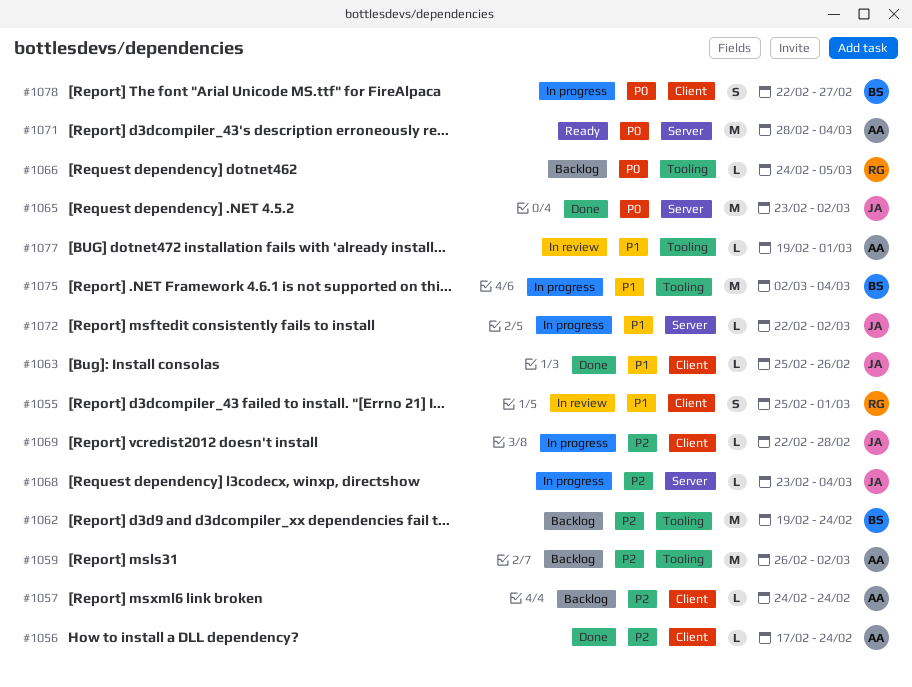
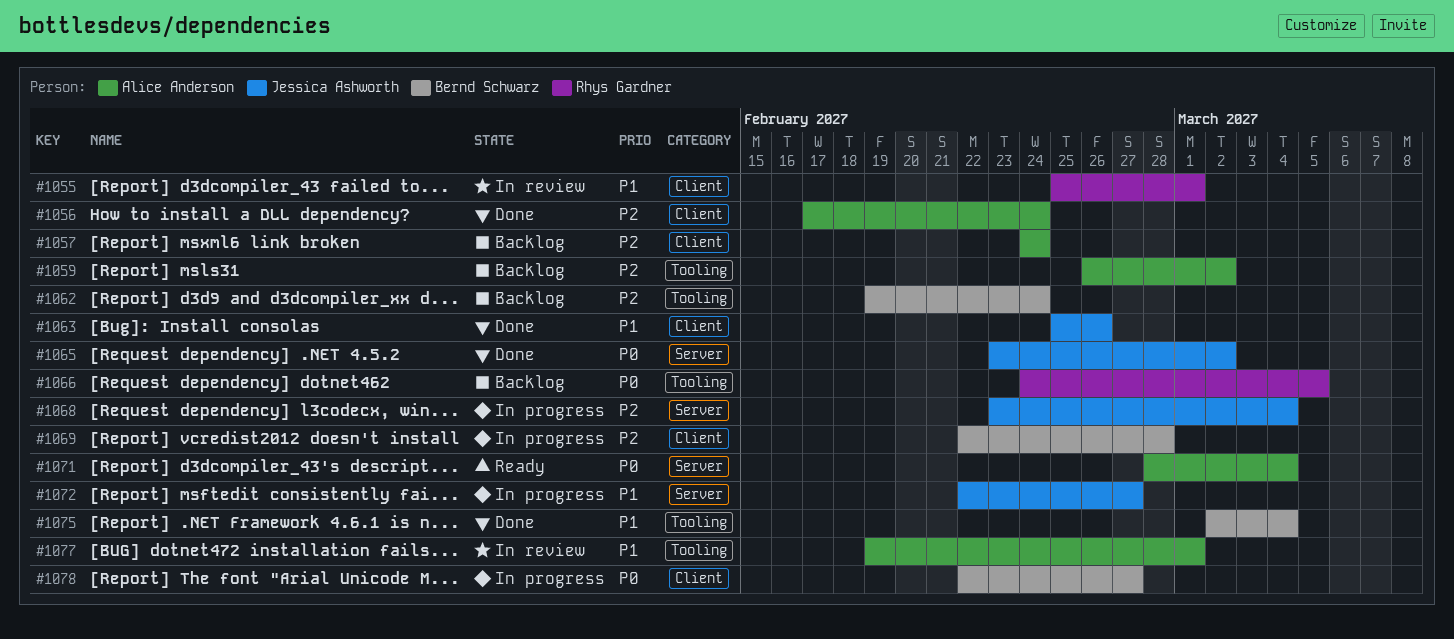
#1069, owner: Jessica Ashworth -> Bernd Schwarz
#1072, due: Mar 2 -> Feb 27
#1075, status: In progress -> Done

